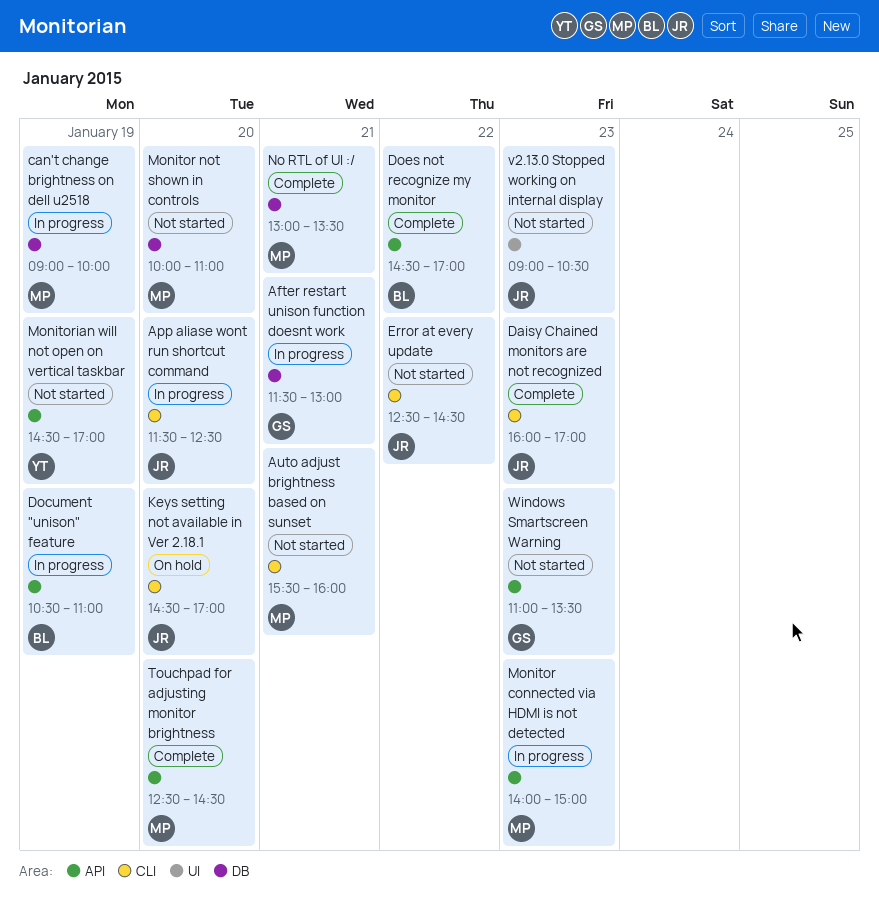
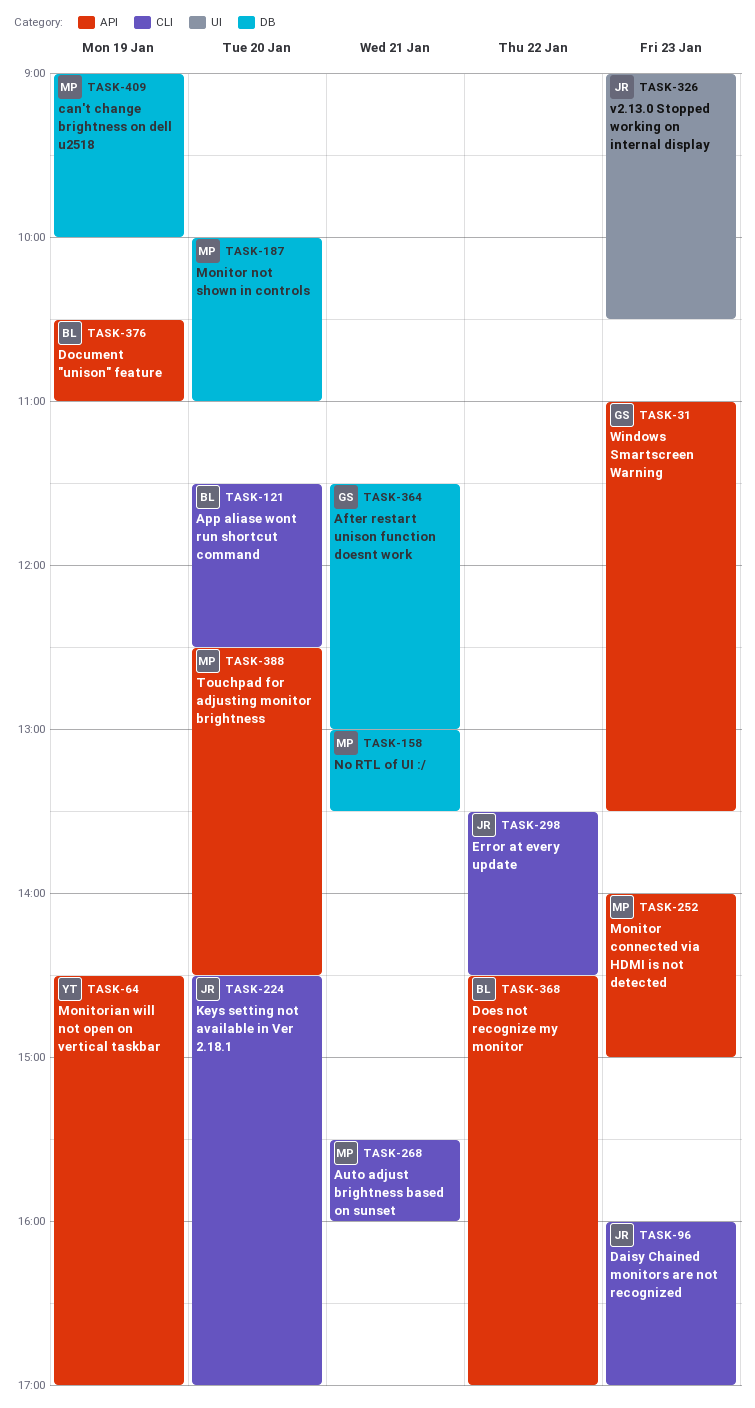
App aliase wont run shortcut command, owner: JR -> BL
Error at every update, begins: 12:30 -> 13:30

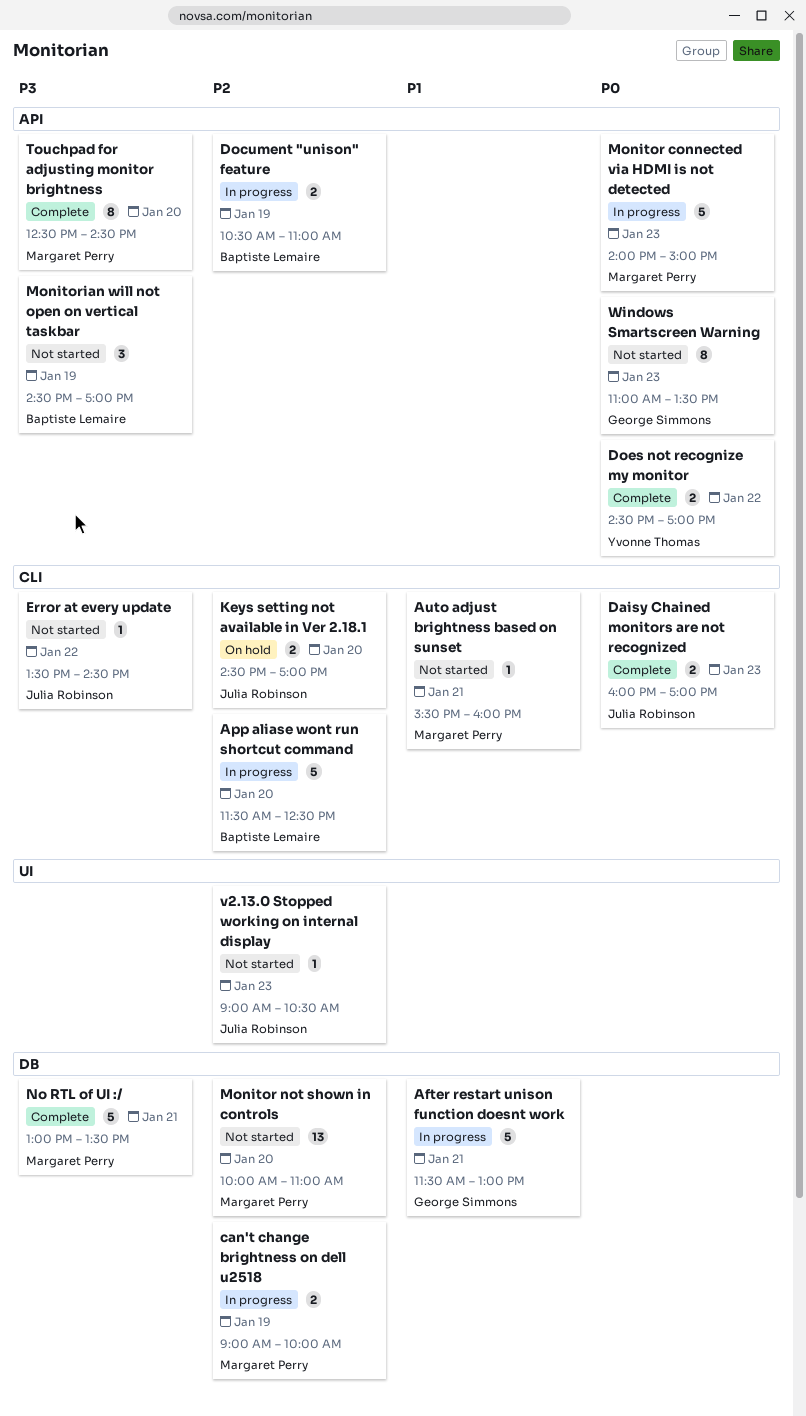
Does not recognize my monitor, owner: Baptiste Lemaire -> Yvonne Thomas
Monitorian will not open on vertical taskbar, owner: Yvonne Thomas -> Baptiste Lemaire

